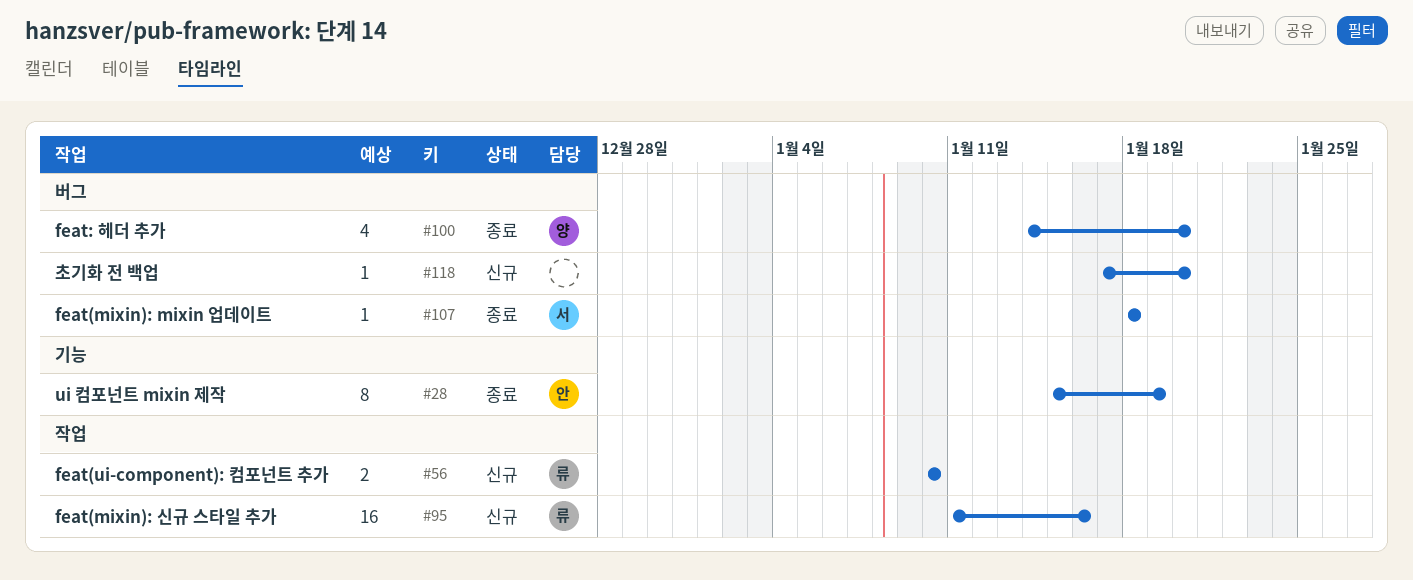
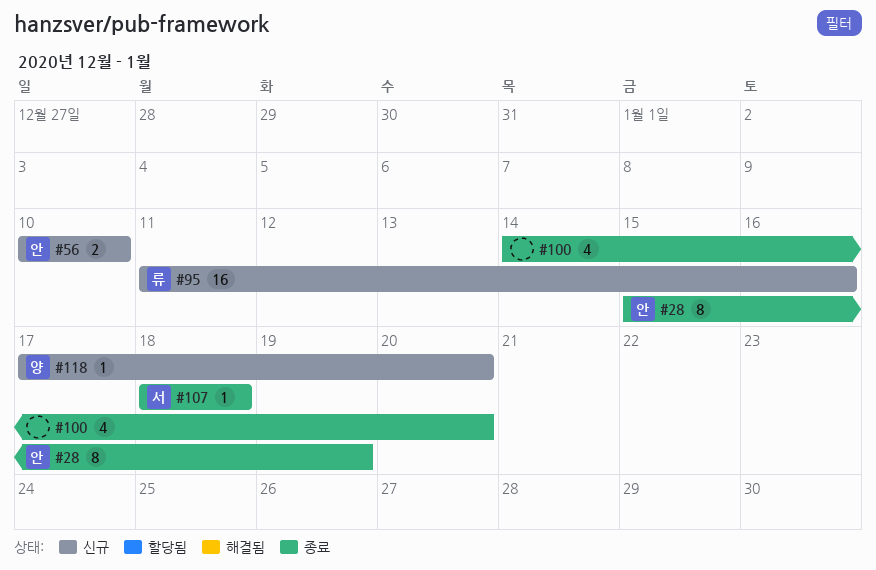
#56, owner: 류 -> 안
#100, owner: 양 -> none
#118, owner: none -> 양

